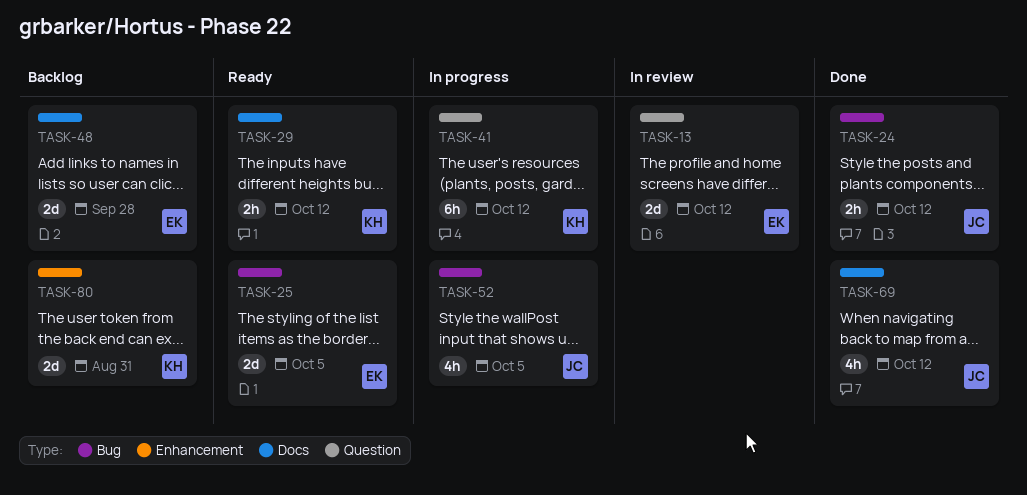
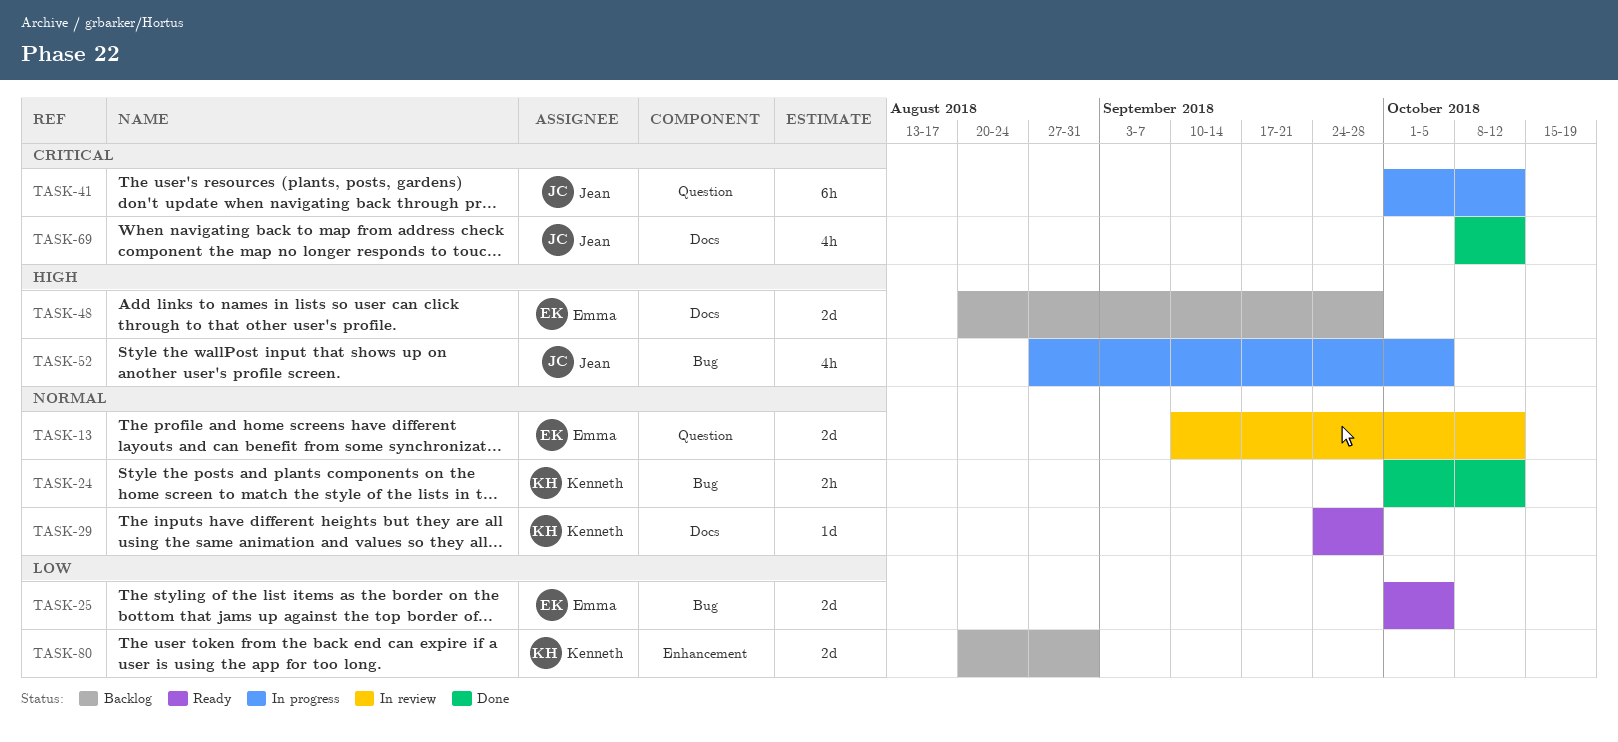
TASK-24, owner: Jean -> Kenneth
TASK-29, estimate: 2h -> 1d
TASK-29, due: Oct 12 -> Sep 28
TASK-41, owner: Kenneth -> Jean

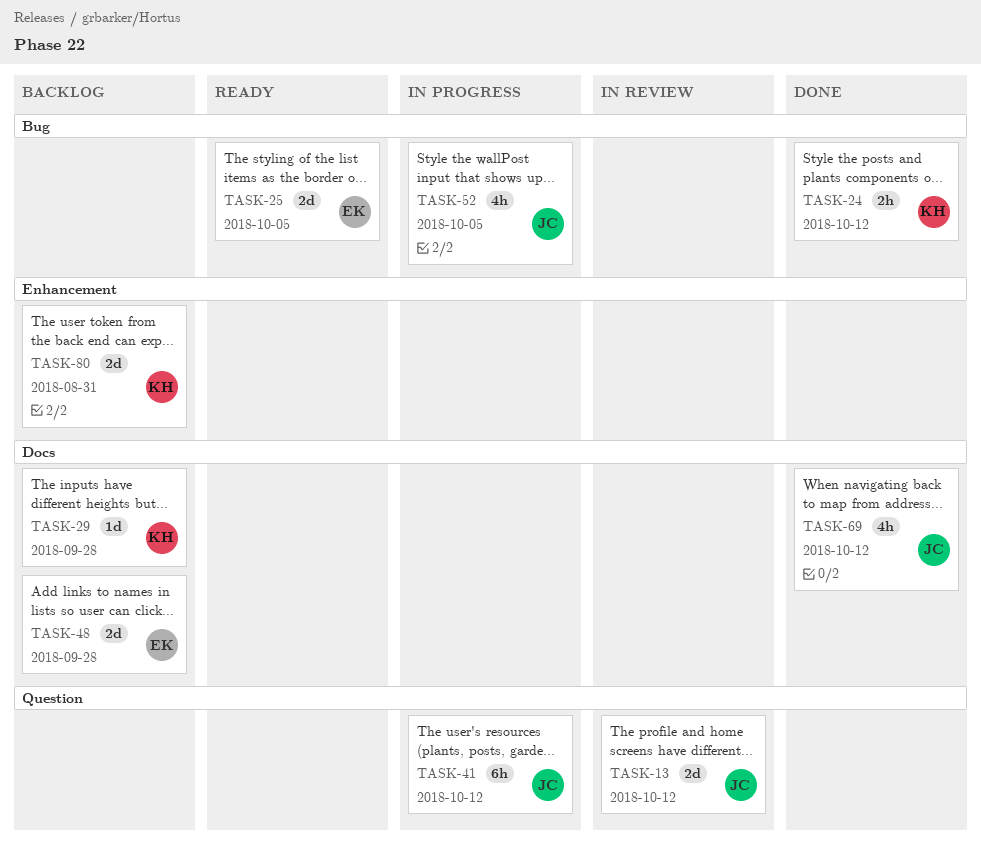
TASK-13, owner: Emma -> Jean
TASK-29, status: Ready -> Backlog

